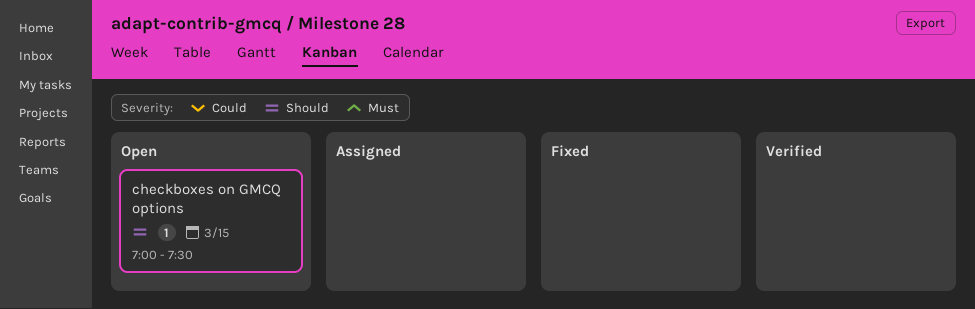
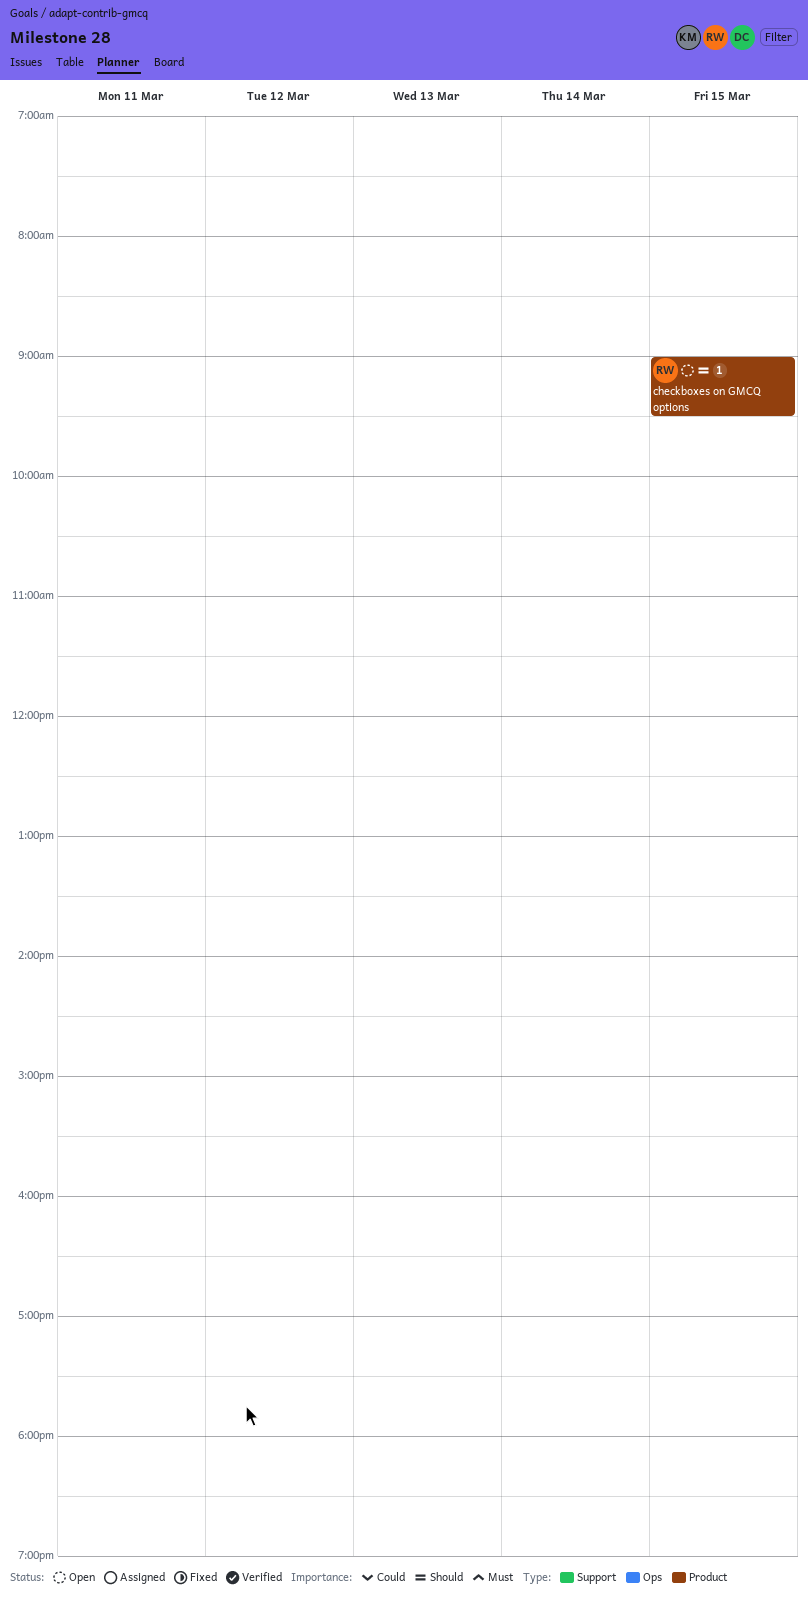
checkboxes on GMCQ options, begins: 07:00 -> 09:00
checkboxes on GMCQ options, ends: 07:30 -> 09:30

